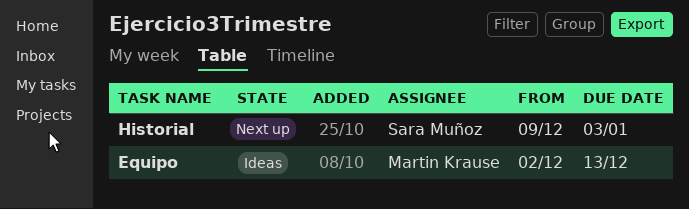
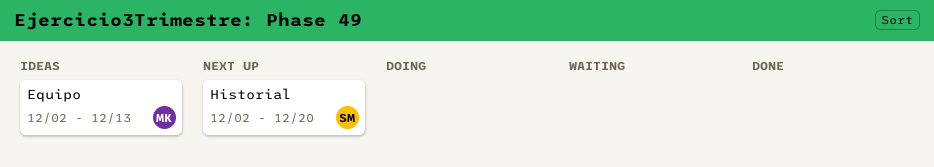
Historial, start: Dec 9 -> Dec 2
Historial, due: Jan 3 -> Dec 20

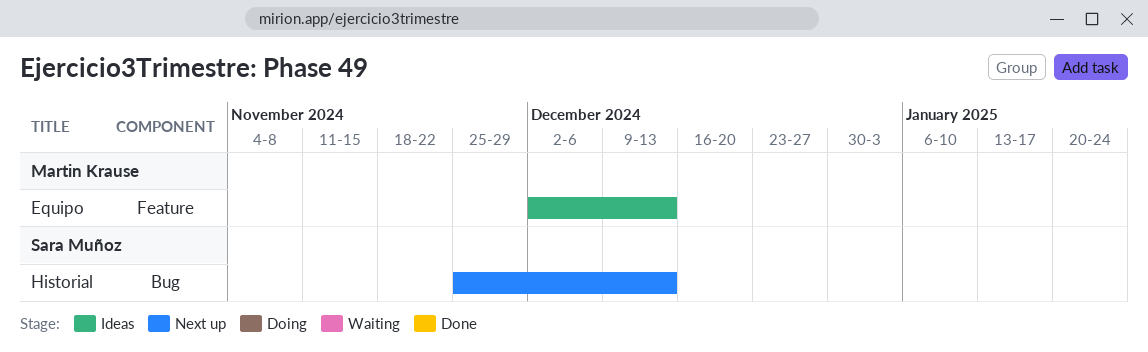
Historial, start: Dec 2 -> Nov 25
Historial, due: Dec 20 -> Dec 13

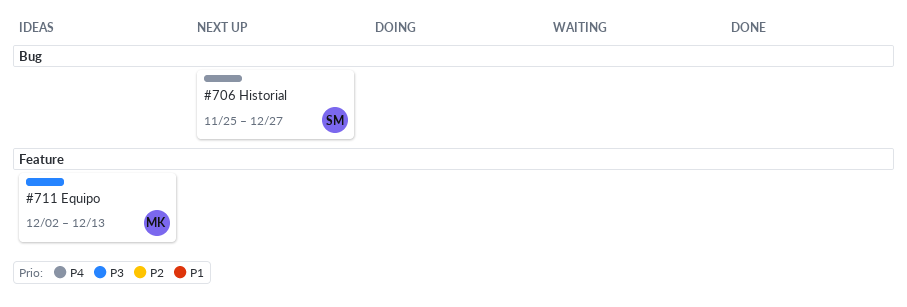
Historial, due: Dec 13 -> Dec 27

